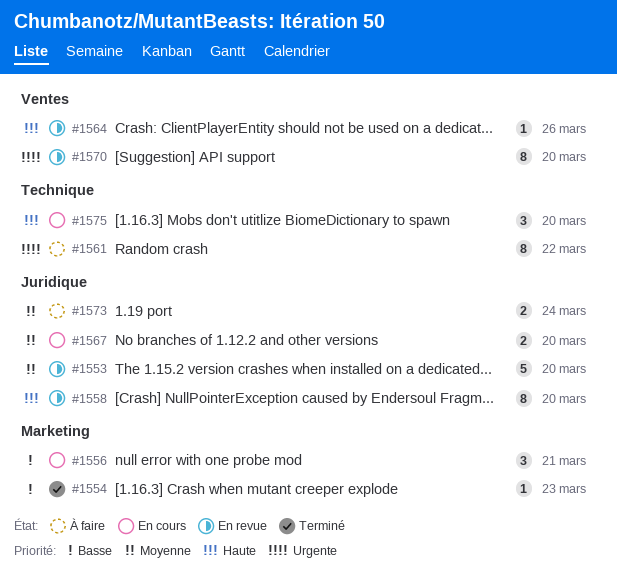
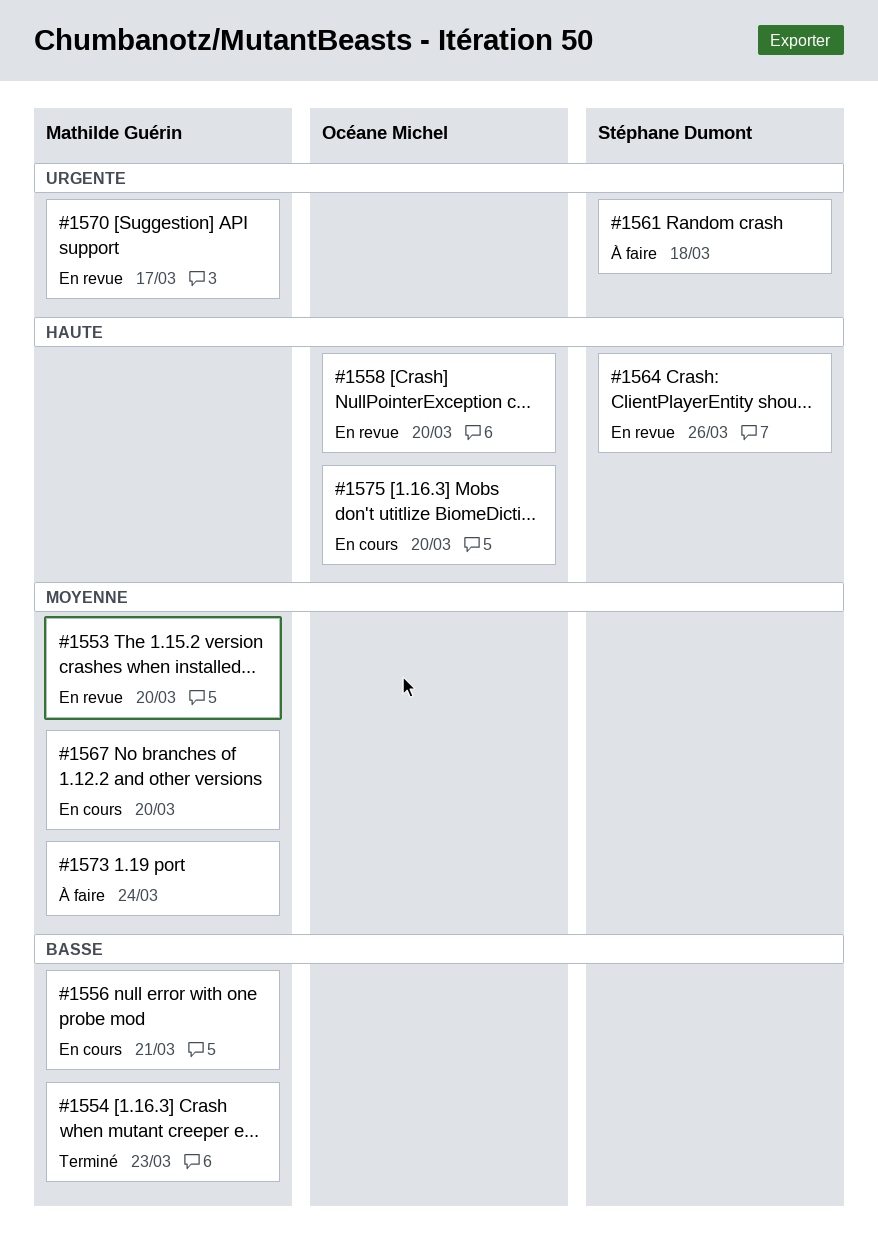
#1561, due: Mar 22 -> Mar 18
#1570, due: Mar 20 -> Mar 17

